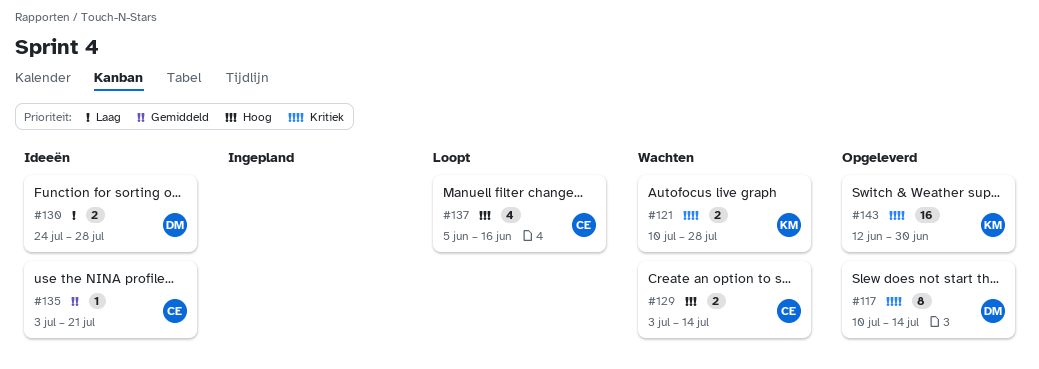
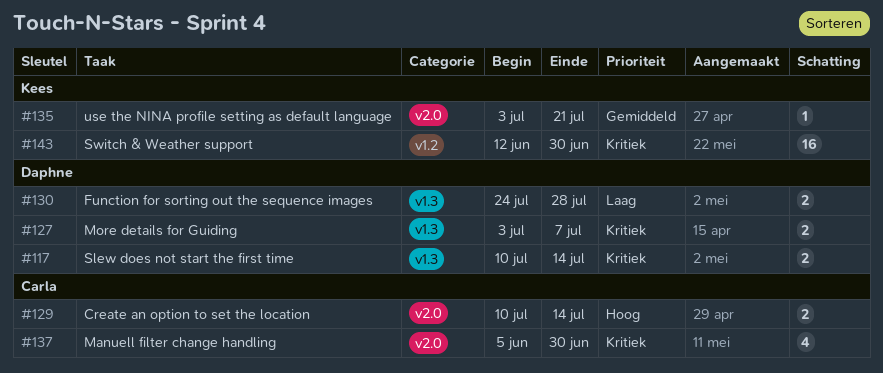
#117, estimate: 8 -> 2
#121: present -> none
#127: none -> present
#129, start: Jul 3 -> Jul 10
#135, owner: Carla -> Kees
#137, priority: Hoog -> Kritiek
#137, due: Jun 16 -> Jun 30

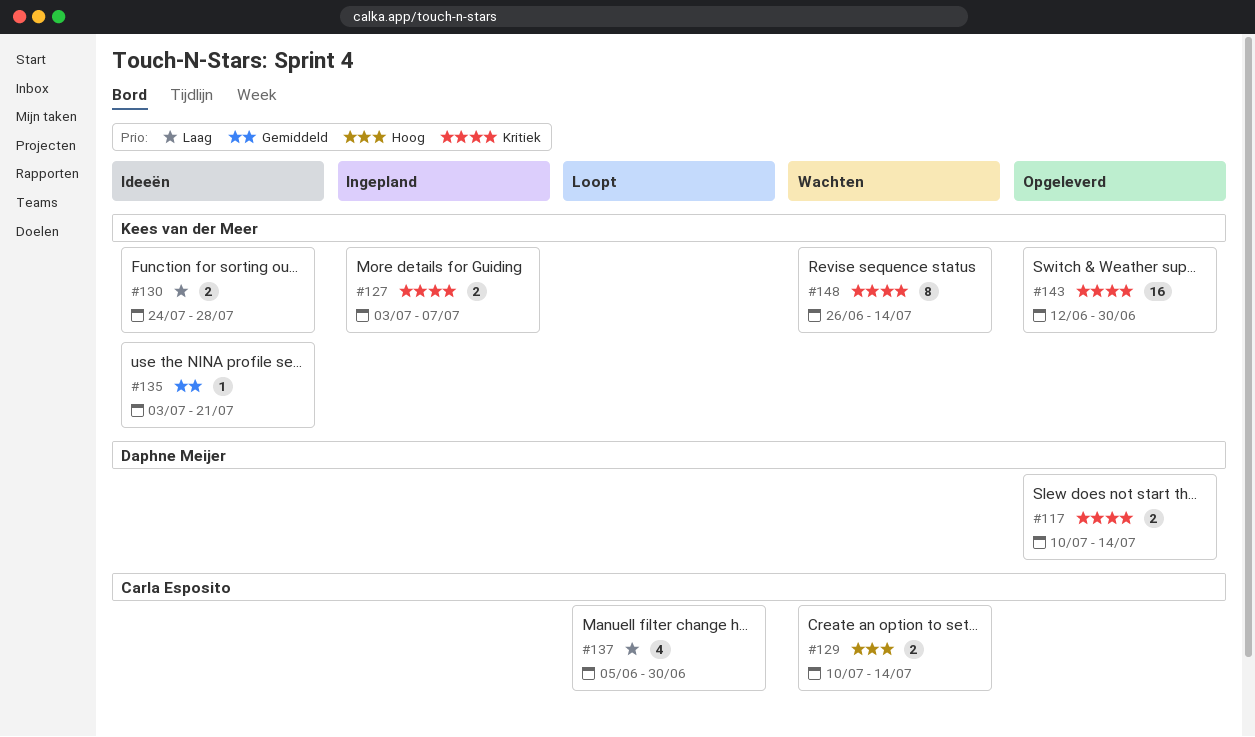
#127, owner: Daphne Meijer -> Kees van der Meer
#130, owner: Daphne Meijer -> Kees van der Meer
#137, priority: Kritiek -> Laag
#148: none -> present

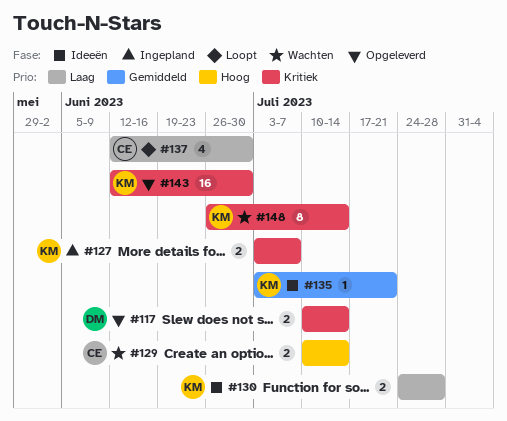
#137, start: Jun 5 -> Jun 12

